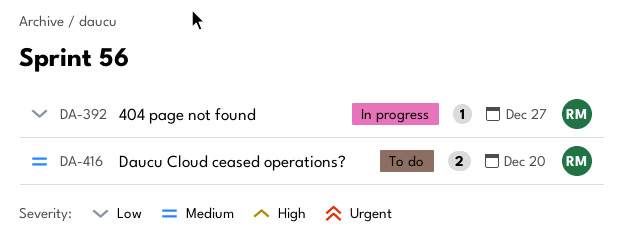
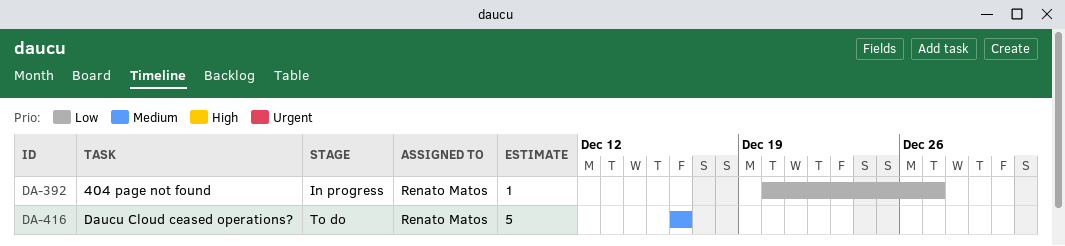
DA-416, estimate: 2 -> 5
DA-416, due: Dec 20 -> Dec 16

